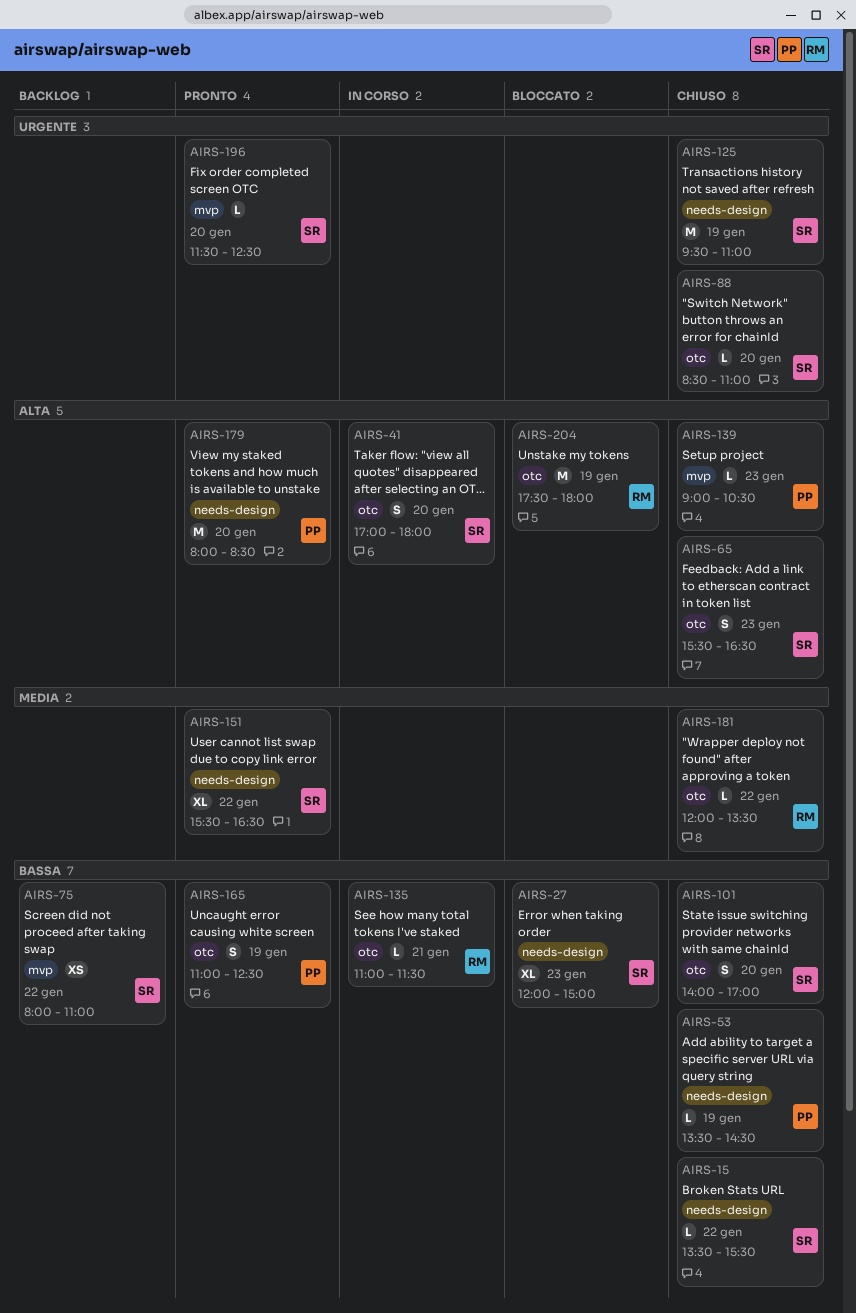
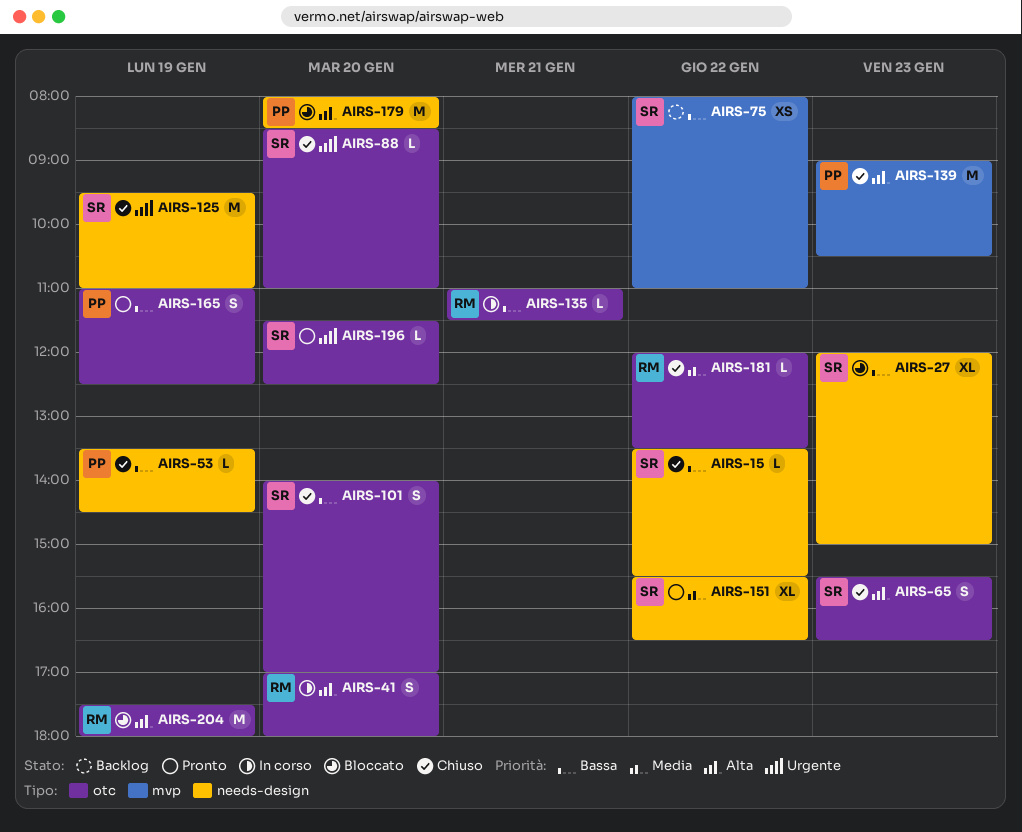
AIRS-41, owner: SR -> RM
AIRS-139, estimate: L -> M
AIRS-179, status: Pronto -> Bloccato
AIRS-196, label: mvp -> otc

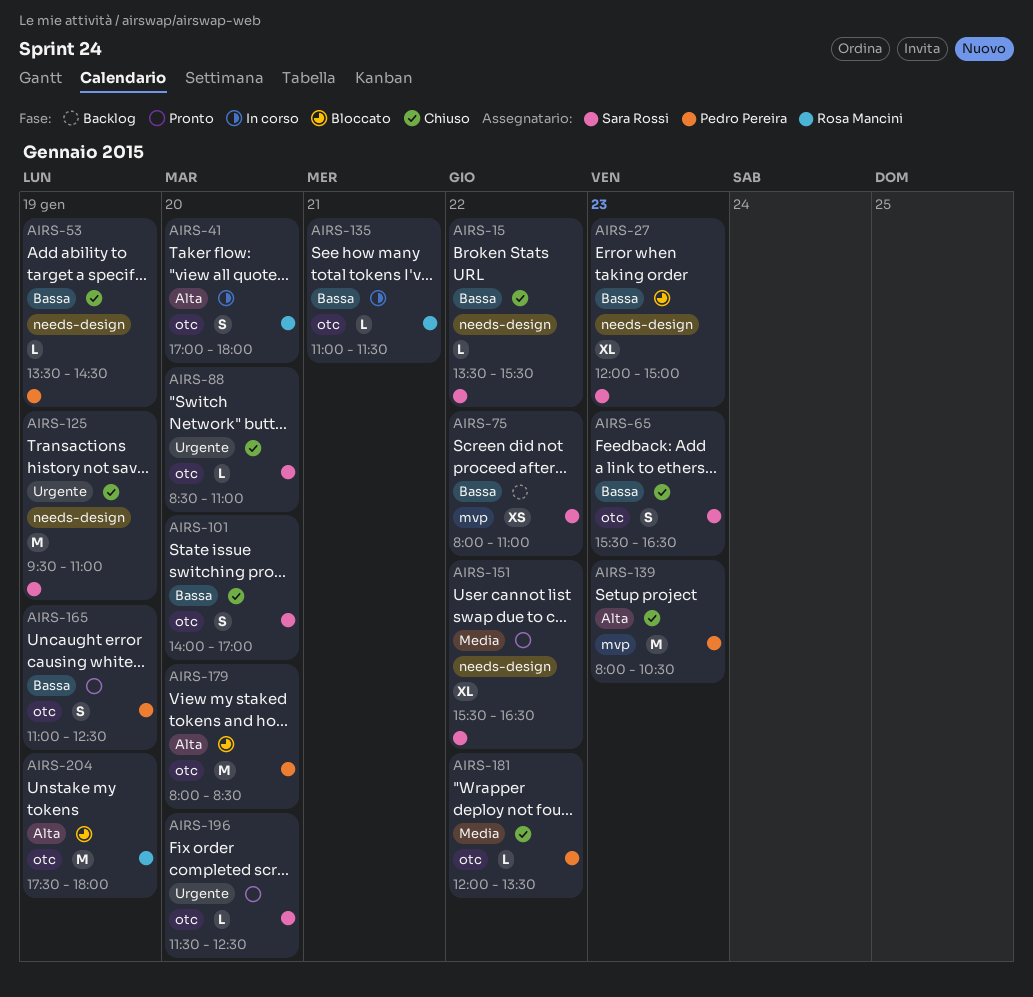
AIRS-65, priority: Alta -> Bassa
AIRS-139, begins: 09:00 -> 08:00
AIRS-179, label: needs-design -> otc
AIRS-181, owner: Rosa Mancini -> Pedro Pereira

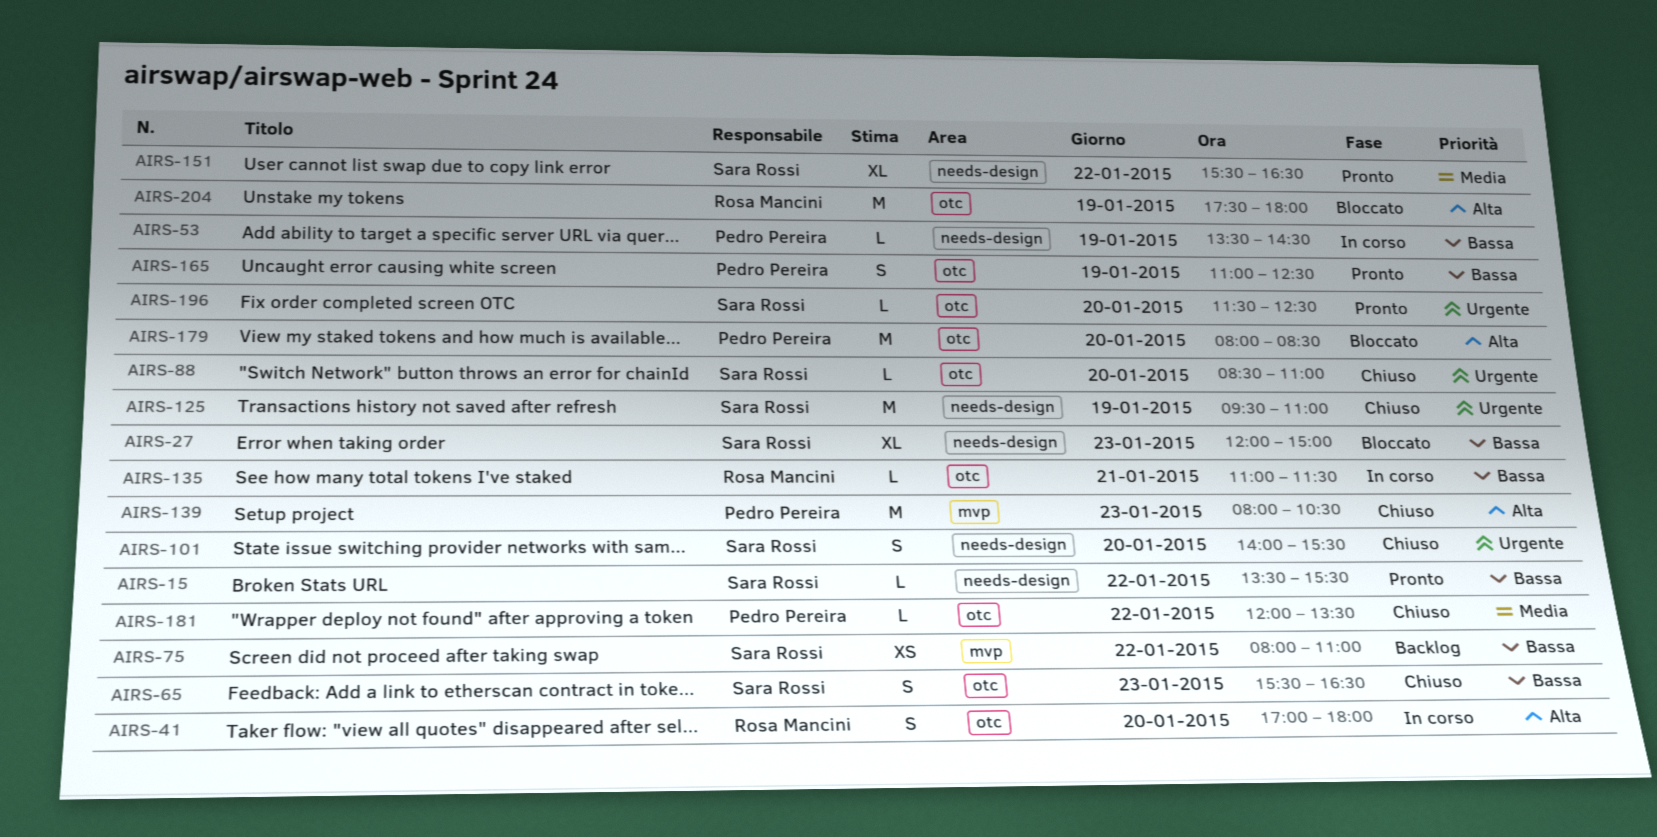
AIRS-15, status: Chiuso -> Pronto
AIRS-53, status: Chiuso -> In corso
AIRS-101, priority: Bassa -> Urgente
AIRS-101, label: otc -> needs-design
AIRS-101, ends: 17:00 -> 15:30

